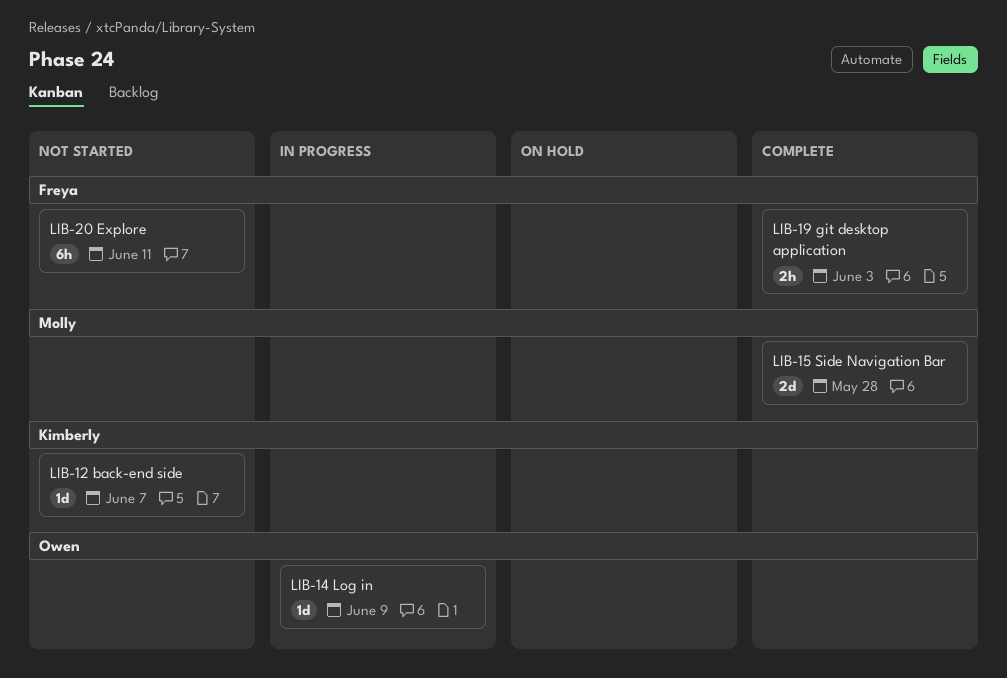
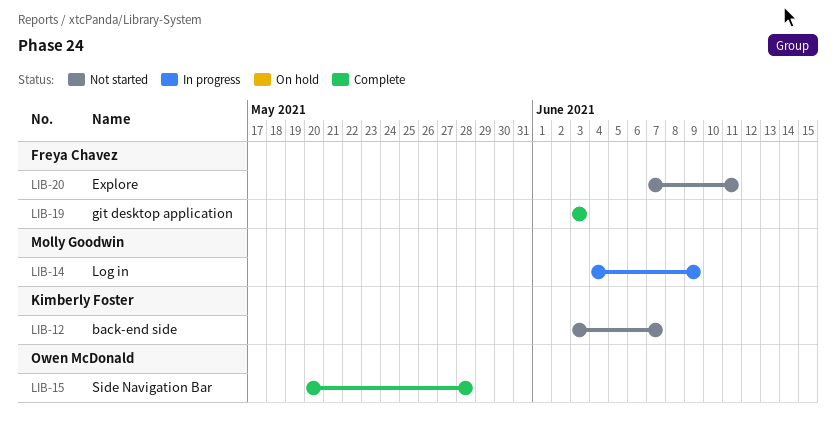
LIB-14, owner: Owen McDonald -> Molly Goodwin
LIB-15, owner: Molly Goodwin -> Owen McDonald

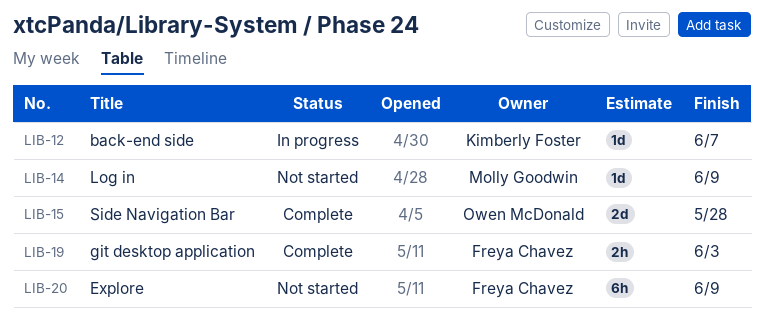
LIB-12, status: Not started -> In progress
LIB-14, status: In progress -> Not started
LIB-20, due: Jun 11 -> Jun 9

